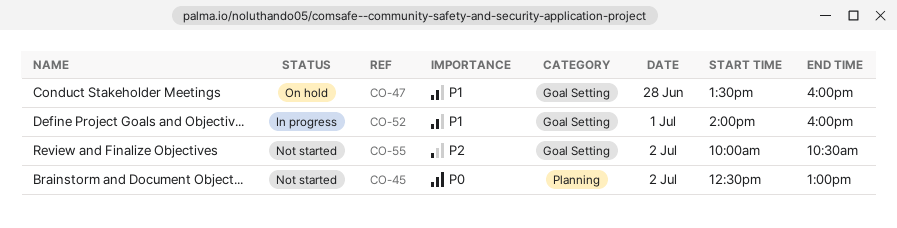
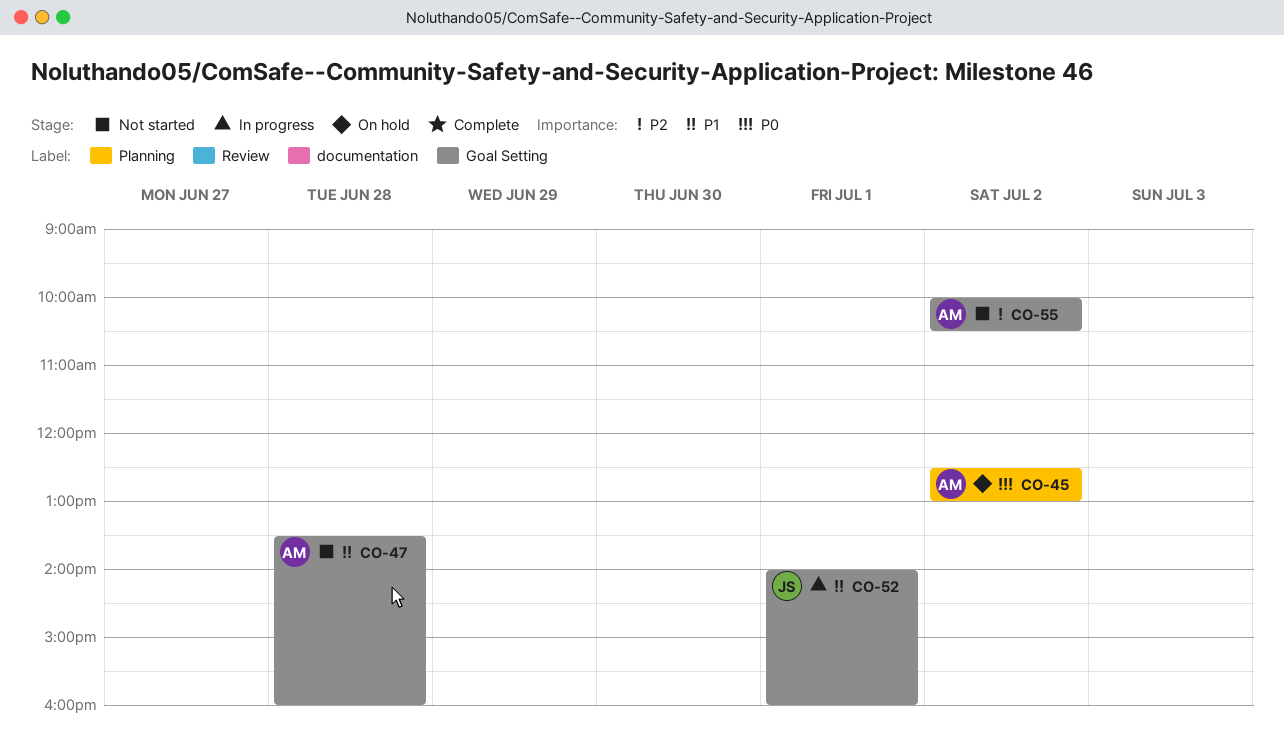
CO-45, status: Not started -> On hold
CO-47, status: On hold -> Not started

